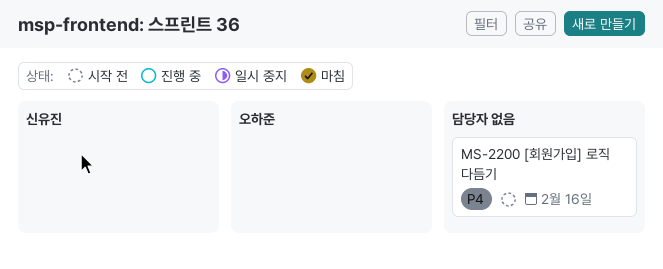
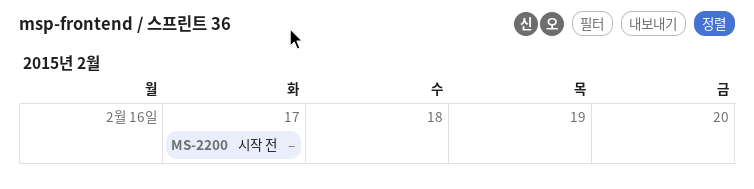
MS-2200, due: Feb 16 -> Feb 17

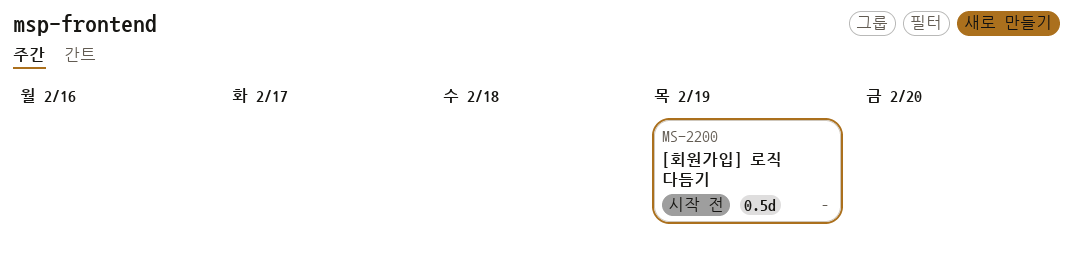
MS-2200, due: Feb 17 -> Feb 19

